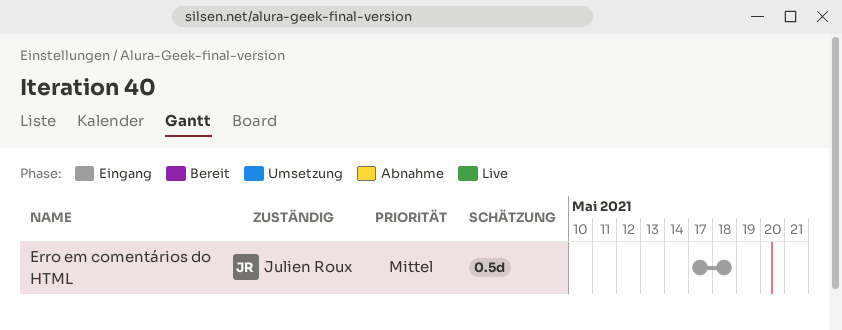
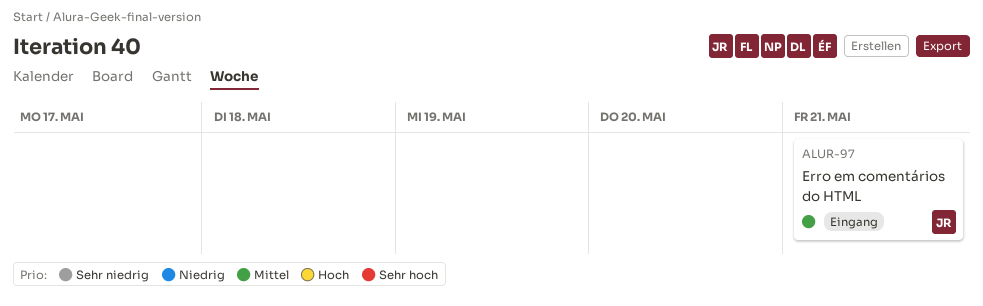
Erro em comentários do HTML, due: May 18 -> May 21

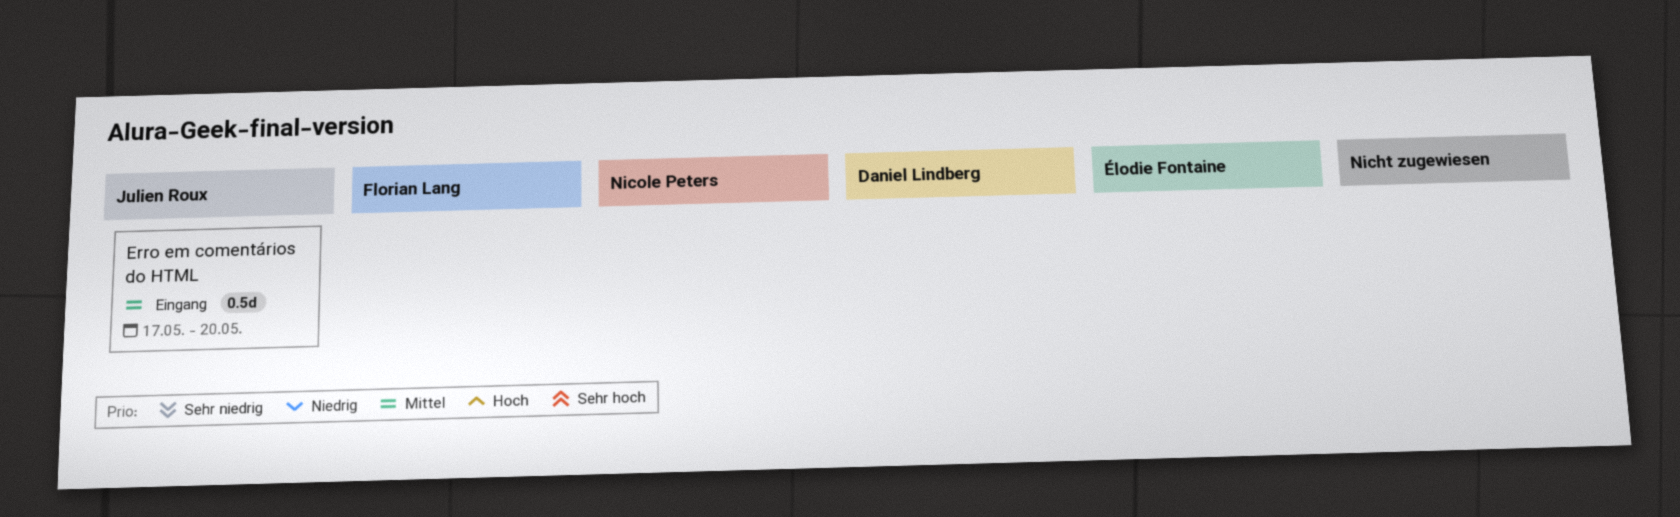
Erro em comentários do HTML, due: May 21 -> May 20

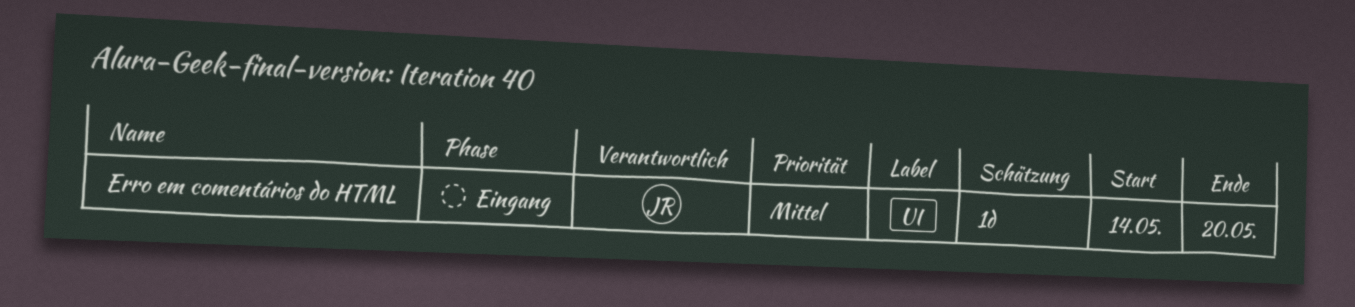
Erro em comentários do HTML, estimate: 0.5d -> 1d
Erro em comentários do HTML, start: May 17 -> May 14

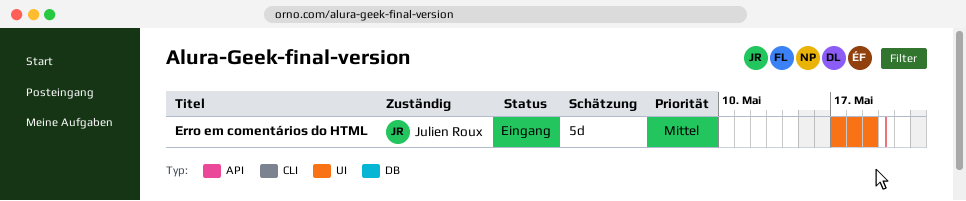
Erro em comentários do HTML, estimate: 1d -> 5d
Erro em comentários do HTML, start: May 14 -> May 17
Erro em comentários do HTML, due: May 20 -> May 19

